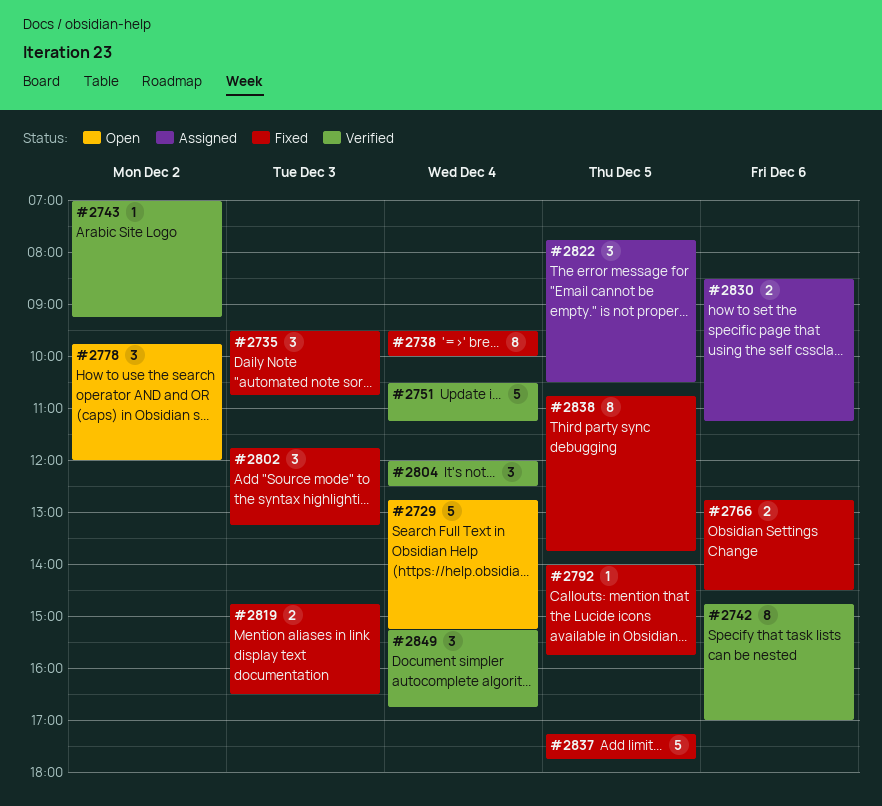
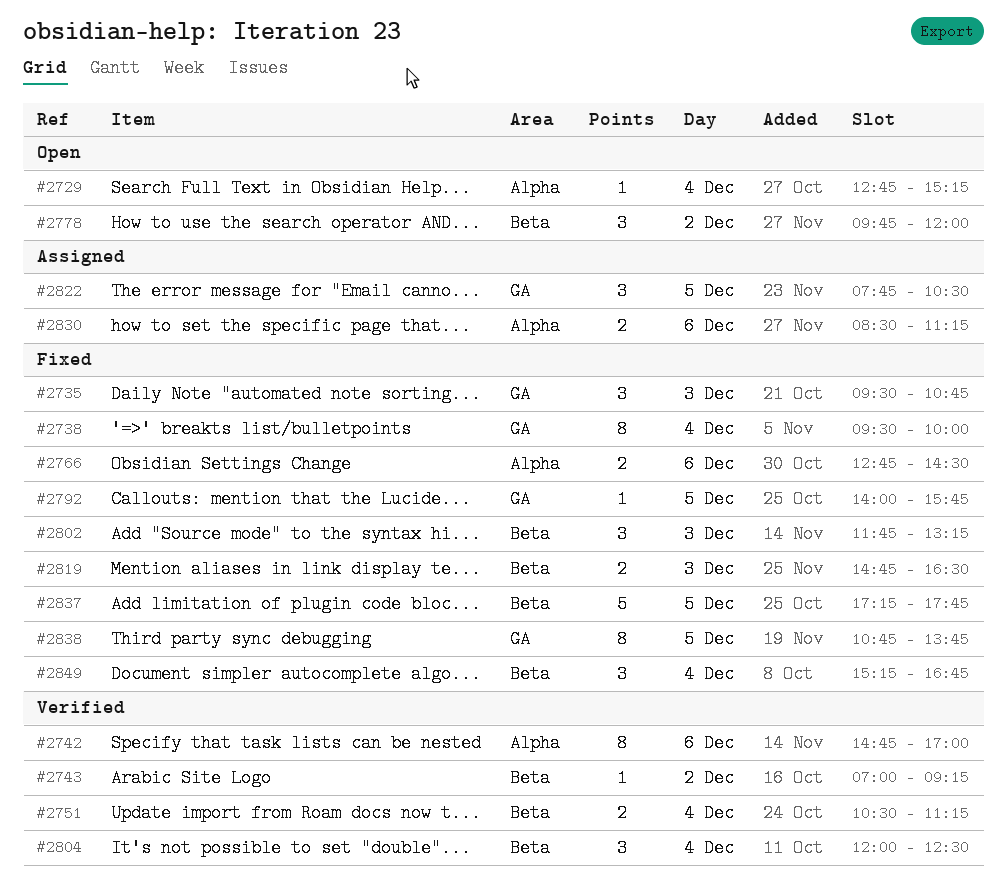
#2729, estimate: 5 -> 1
#2751, estimate: 5 -> 2
#2849, status: Verified -> Fixed

